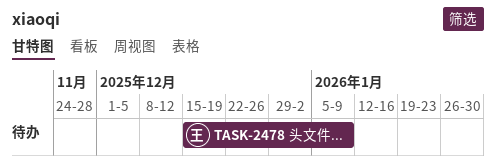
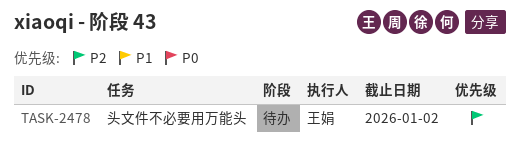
TASK-2478, due: Jan 9 -> Jan 2

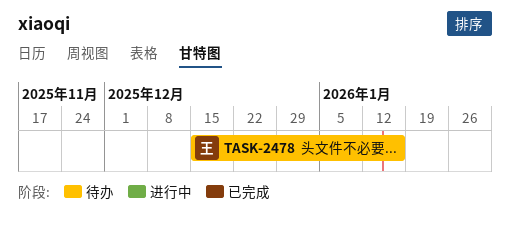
TASK-2478, due: Jan 2 -> Jan 16

